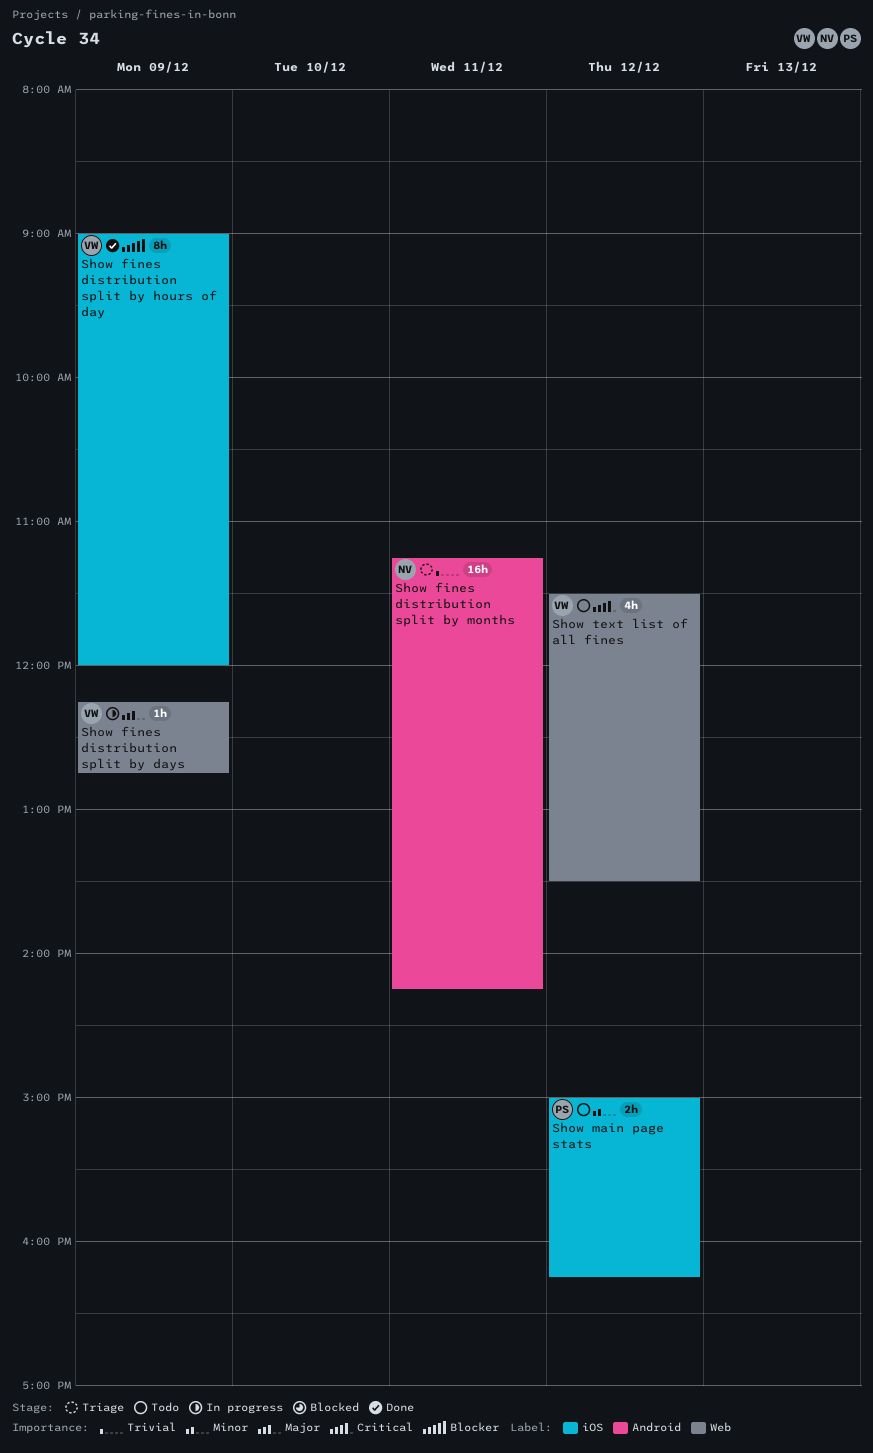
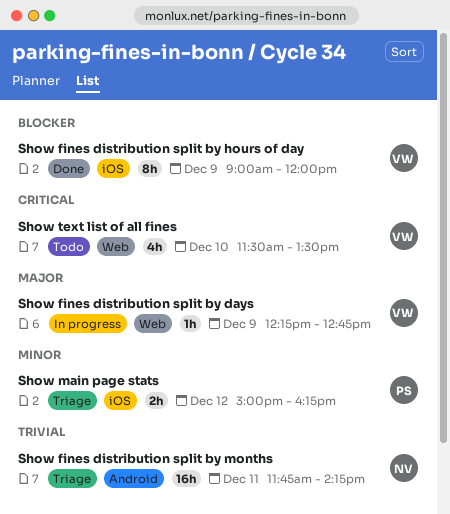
Show fines distribution split by months, begins: 11:15 -> 11:45
Show main page stats, status: Todo -> Triage
Show text list of all fines, day: Dec 12 -> Dec 10

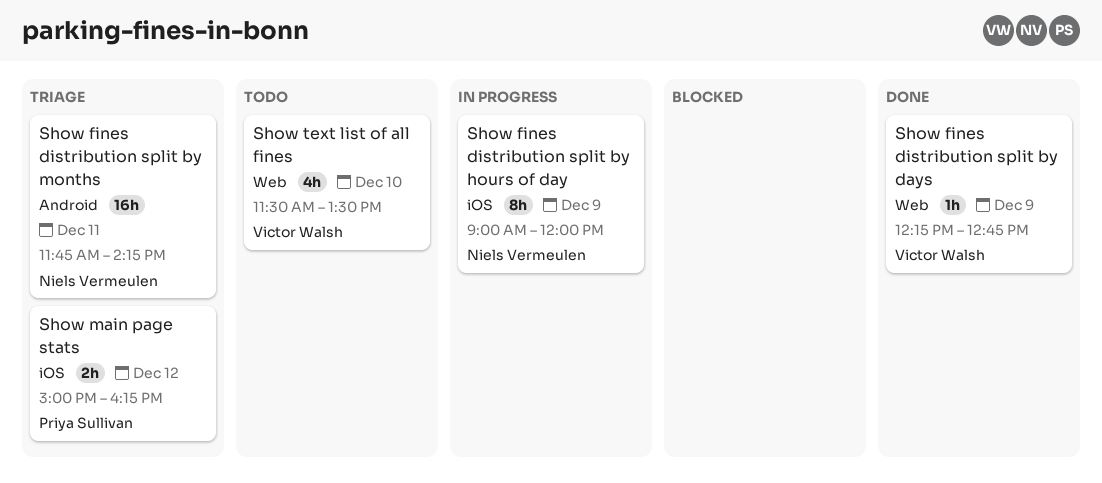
Show fines distribution split by days, status: In progress -> Done
Show fines distribution split by hours of day, status: Done -> In progress
Show fines distribution split by hours of day, owner: Victor Walsh -> Niels Vermeulen

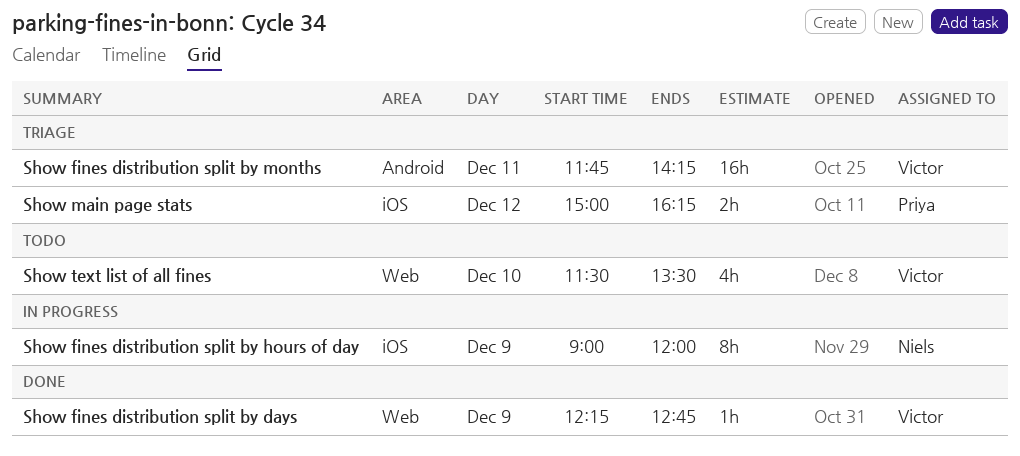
Show fines distribution split by months, owner: Niels Vermeulen -> Victor Walsh

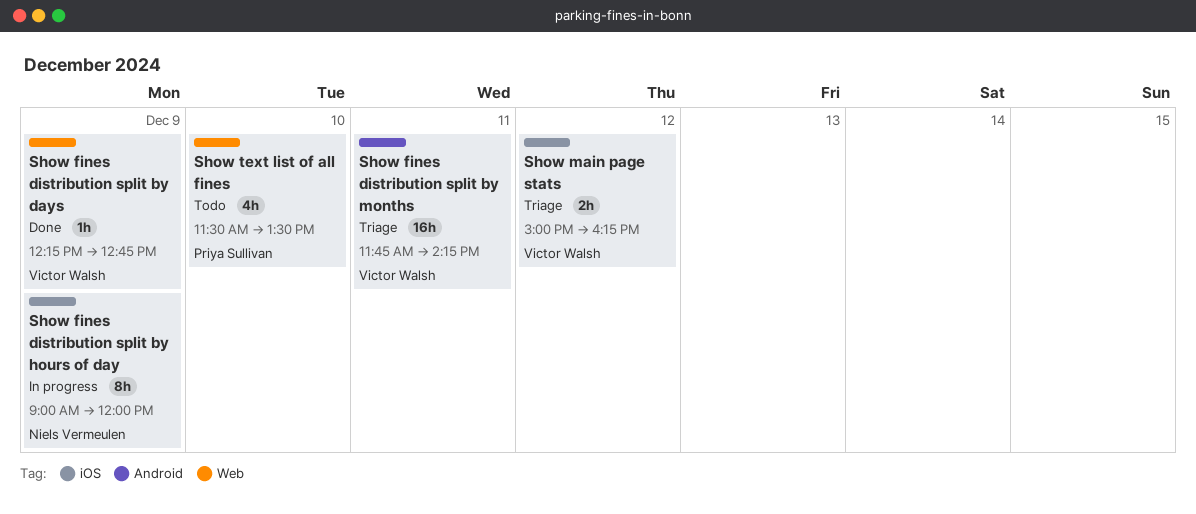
Show main page stats, owner: Priya Sullivan -> Victor Walsh
Show text list of all fines, owner: Victor Walsh -> Priya Sullivan

